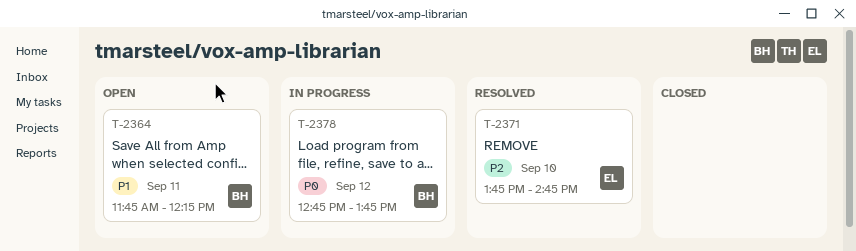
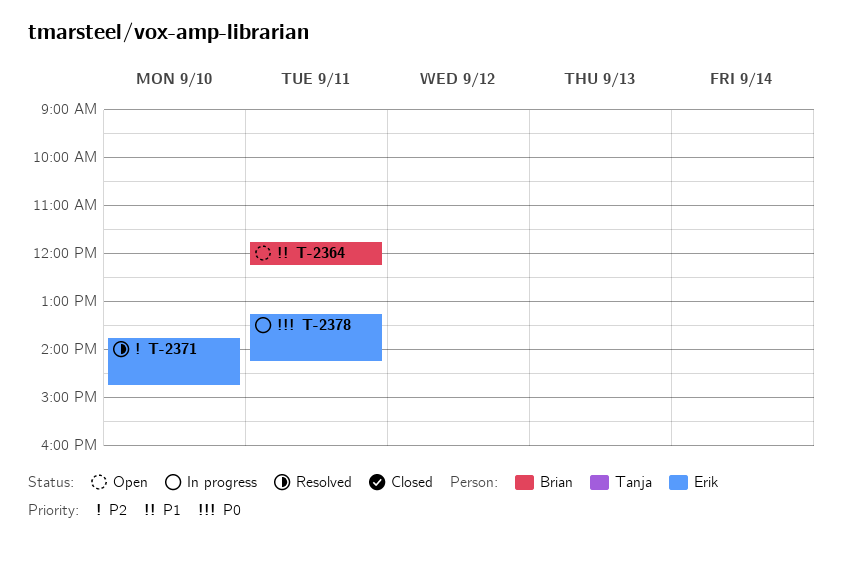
T-2378, owner: Brian -> Erik
T-2378, day: Sep 12 -> Sep 11
T-2378, begins: 12:45 -> 13:15
T-2378, ends: 13:45 -> 14:15

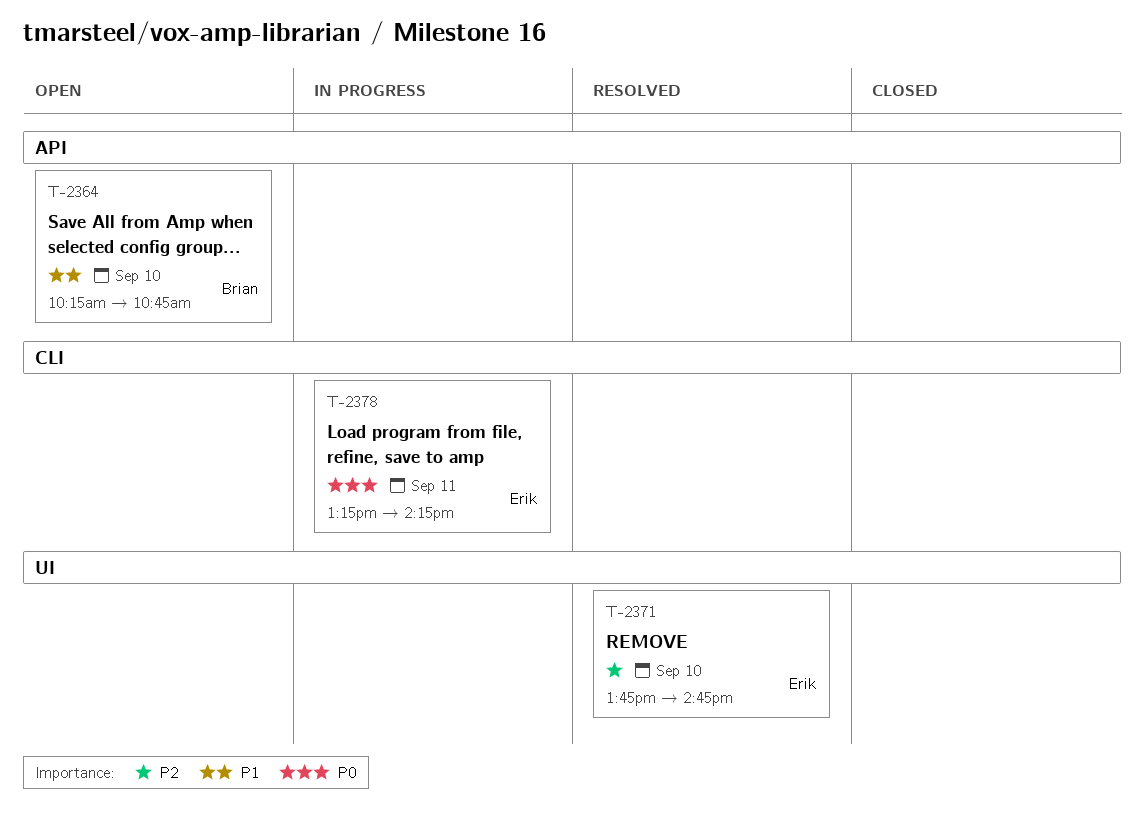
T-2364, day: Sep 11 -> Sep 10
T-2364, begins: 11:45 -> 10:15
T-2364, ends: 12:15 -> 10:45

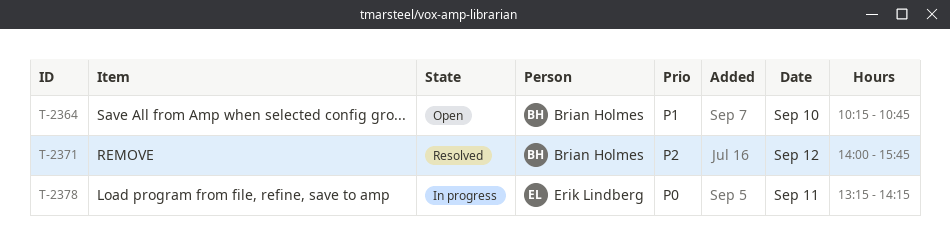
T-2371, owner: Erik Lindberg -> Brian Holmes
T-2371, day: Sep 10 -> Sep 12
T-2371, begins: 13:45 -> 14:00
T-2371, ends: 14:45 -> 15:45

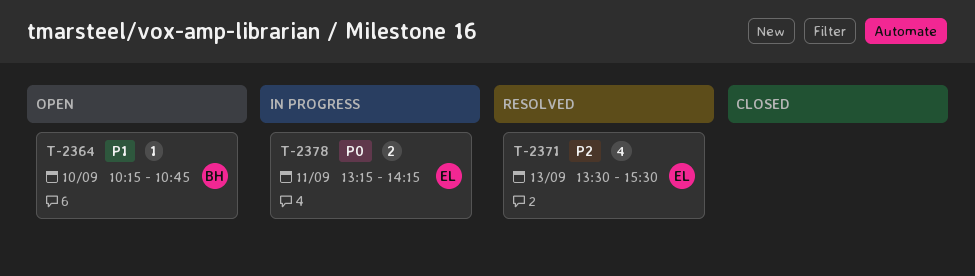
T-2371, owner: Brian Holmes -> Erik Lindberg
T-2371, day: Sep 12 -> Sep 13
T-2371, begins: 14:00 -> 13:30
T-2371, ends: 15:45 -> 15:30

